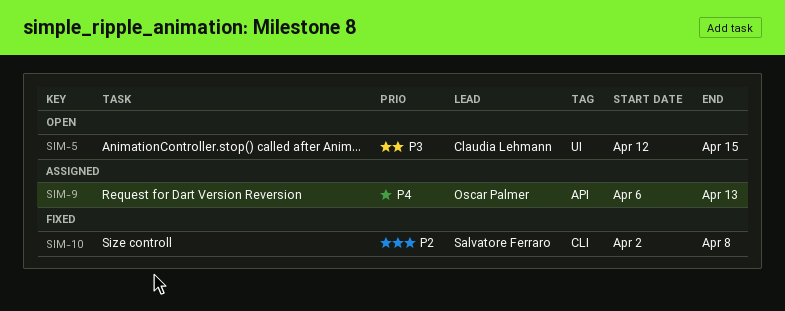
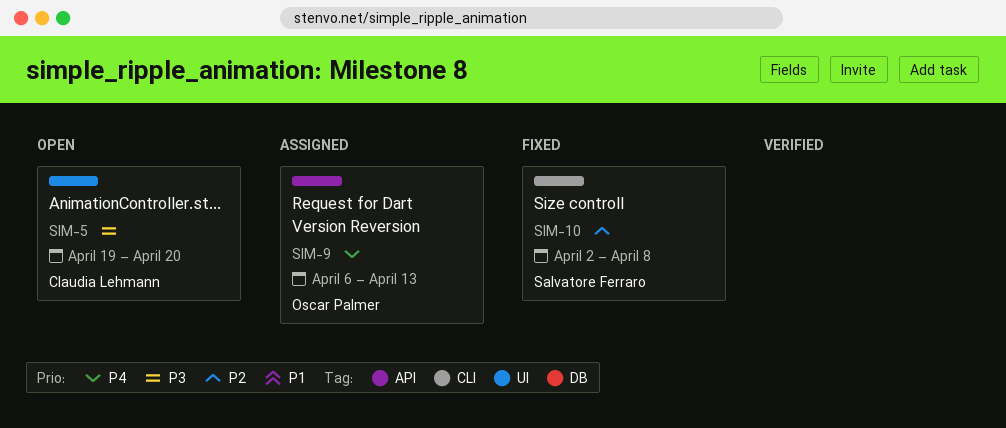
SIM-5, start: Apr 12 -> Apr 19
SIM-5, due: Apr 15 -> Apr 20

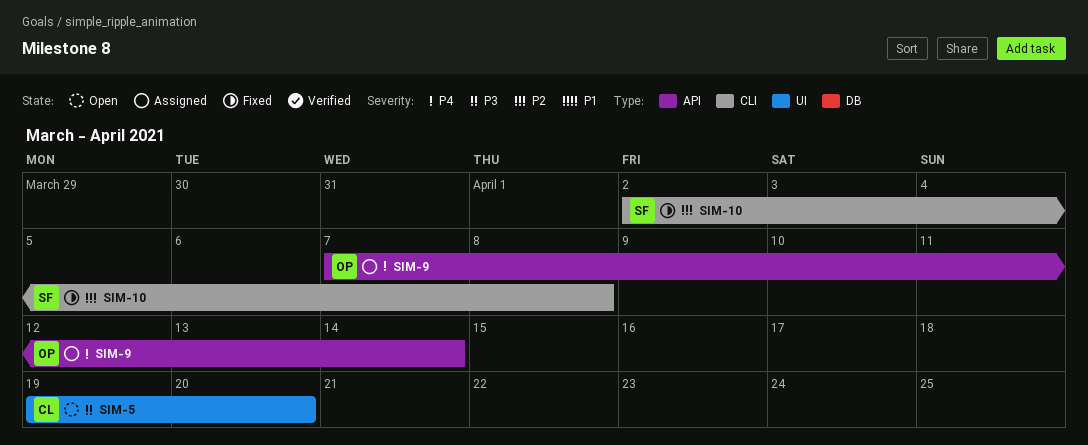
SIM-9, start: Apr 6 -> Apr 7
SIM-9, due: Apr 13 -> Apr 14

